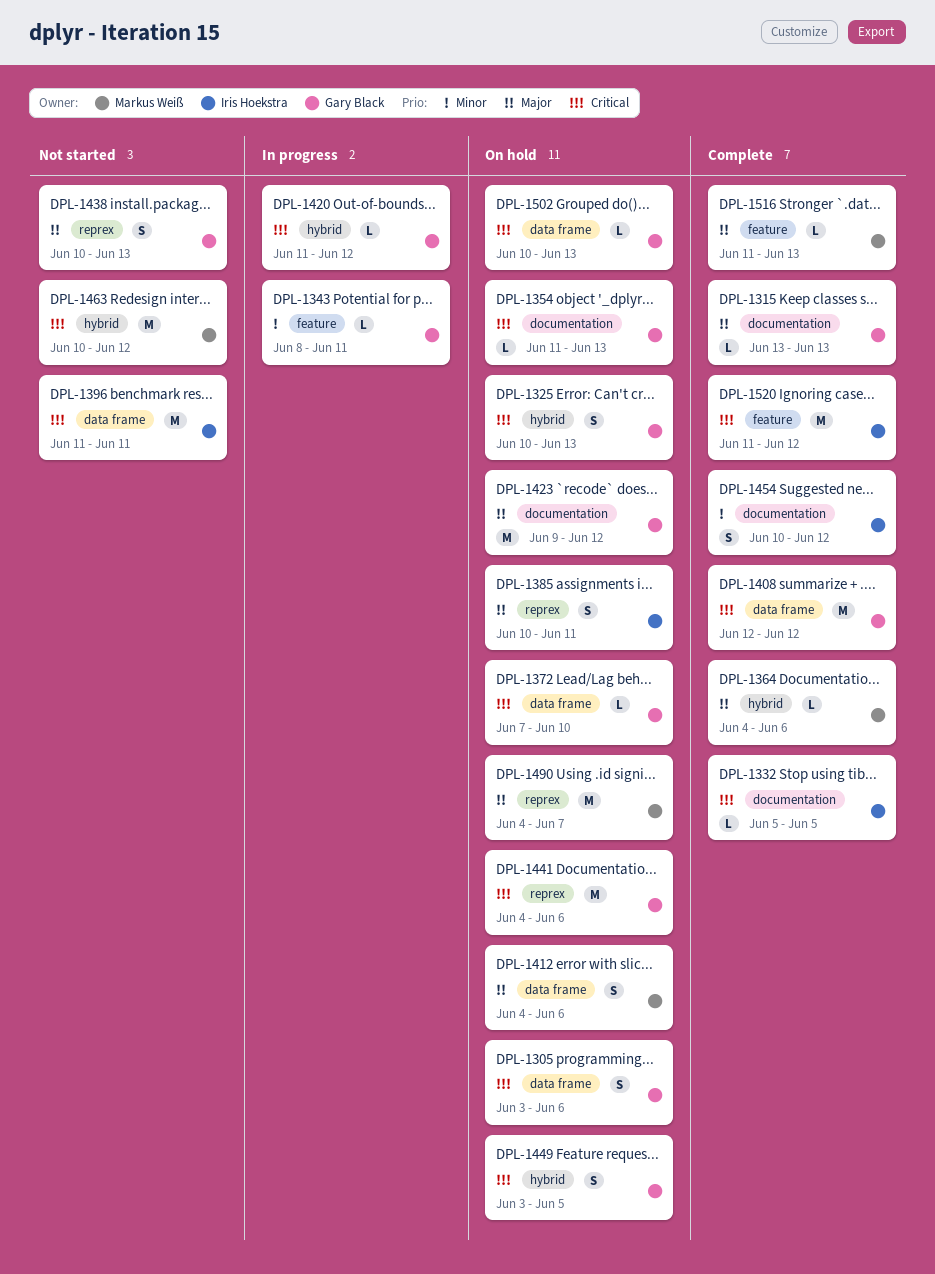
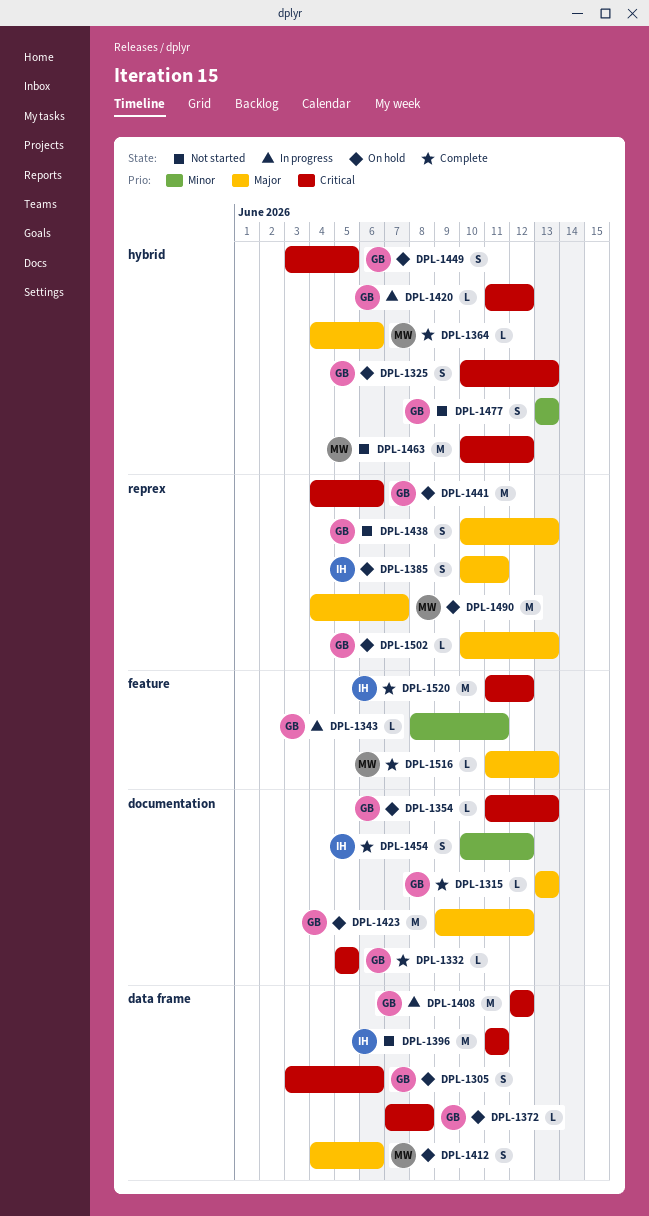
DPL-1332, owner: Iris Hoekstra -> Gary Black
DPL-1372, due: Jun 10 -> Jun 8
DPL-1408, status: Complete -> In progress
DPL-1477: none -> present
DPL-1502, priority: Critical -> Major
DPL-1502, label: data frame -> reprex

